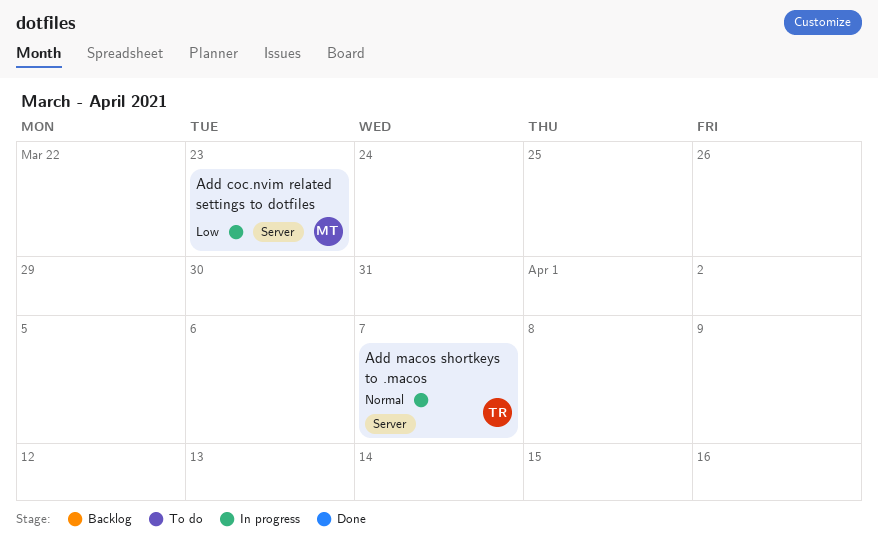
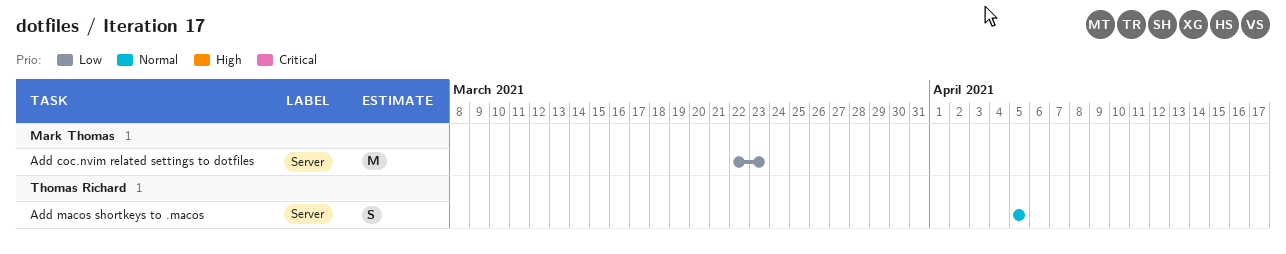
Add macos shortkeys to .macos, due: Apr 7 -> Apr 5

